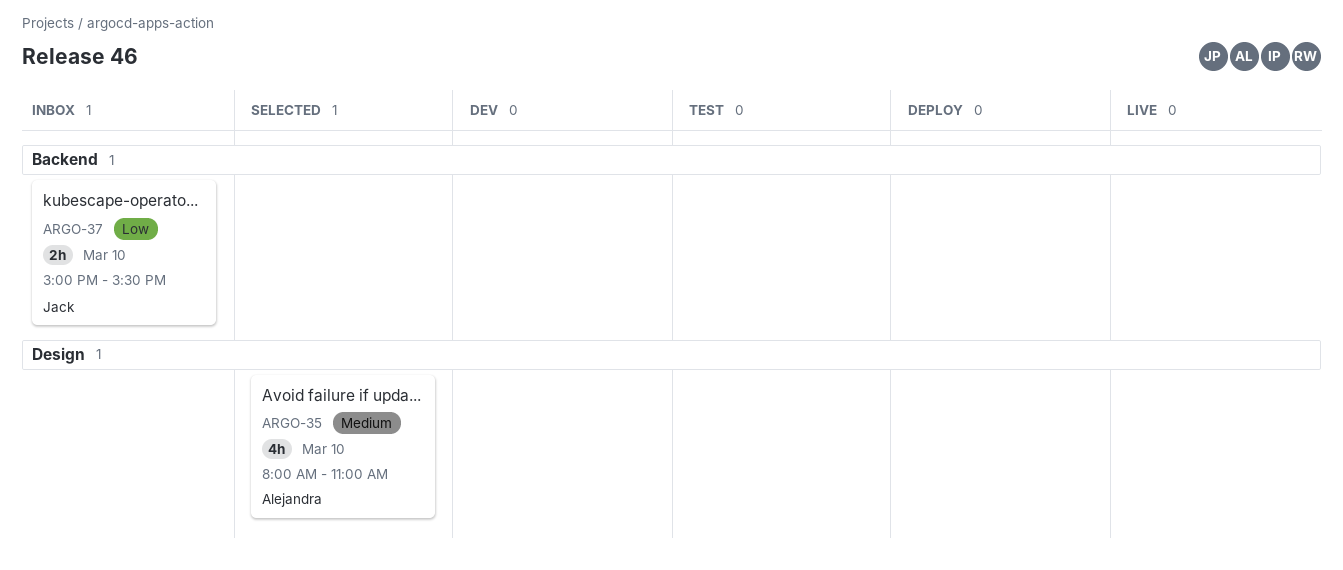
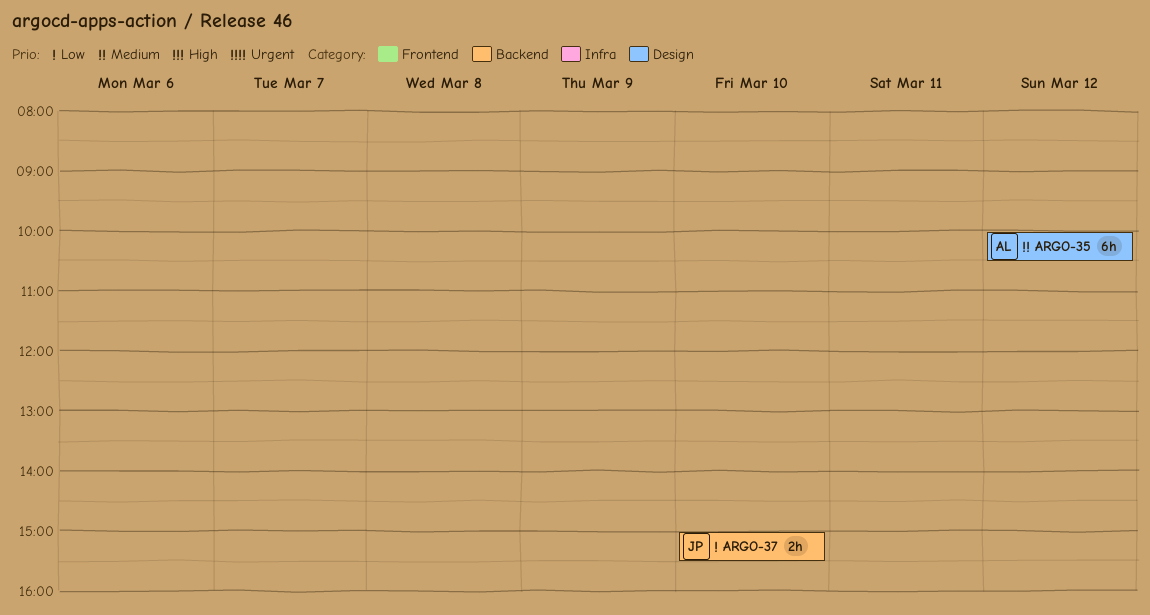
ARGO-35, estimate: 4h -> 6h
ARGO-35, day: Mar 10 -> Mar 12
ARGO-35, begins: 08:00 -> 10:00
ARGO-35, ends: 11:00 -> 10:30

